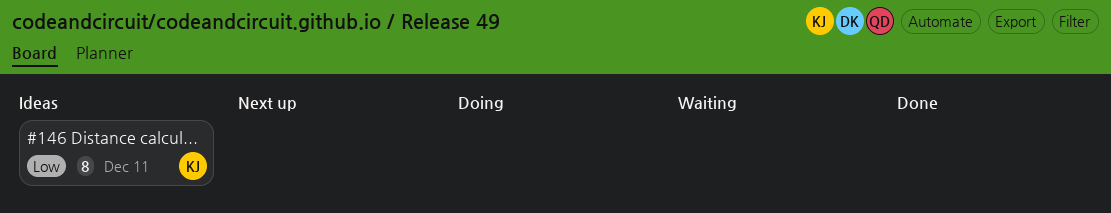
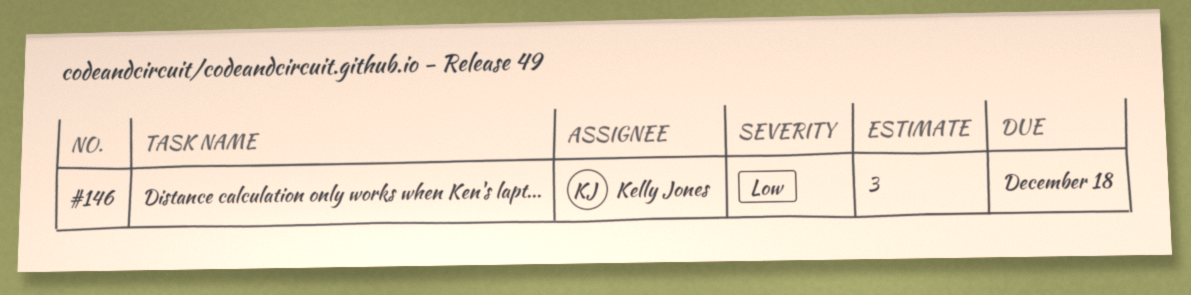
#146, estimate: 8 -> 3
#146, due: Dec 11 -> Dec 18

